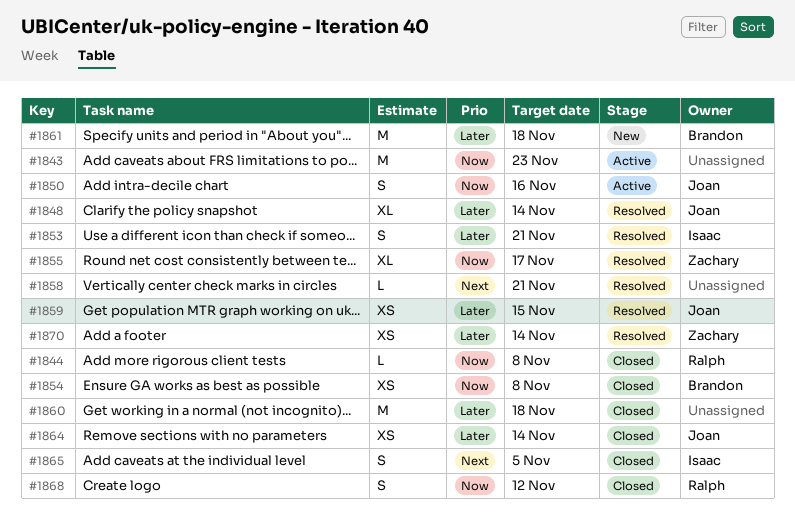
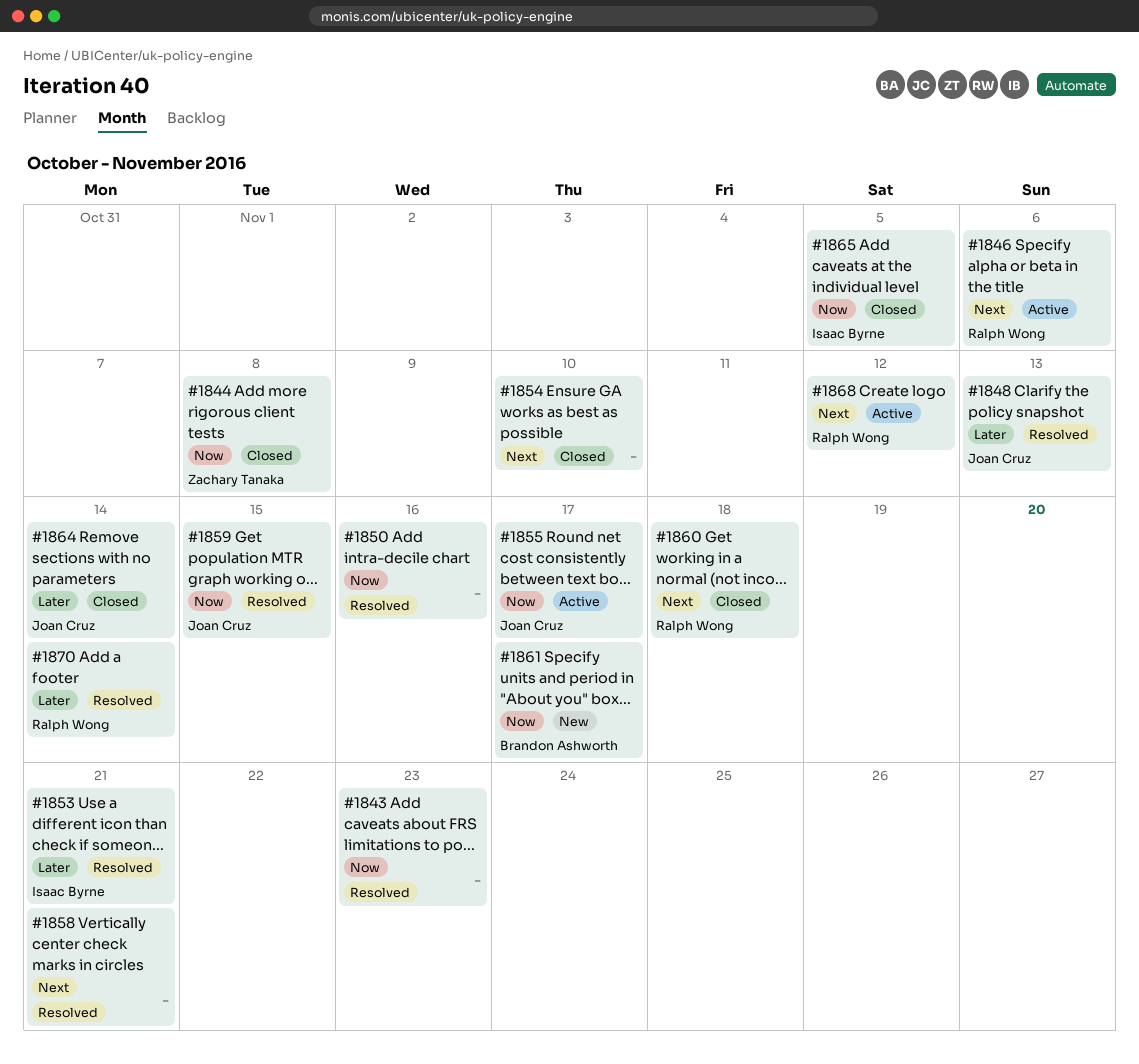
#1843, status: Active -> Resolved
#1844, owner: Ralph Wong -> Zachary Tanaka
#1846: none -> present
#1848, due: Nov 14 -> Nov 13
#1850, status: Active -> Resolved
#1850, owner: Joan Cruz -> none
#1854, owner: Brandon Ashworth -> none
#1854, priority: Now -> Next
#1854, due: Nov 8 -> Nov 10
#1855, status: Resolved -> Active
#1855, owner: Zachary Tanaka -> Joan Cruz
#1859, priority: Later -> Now
#1860, owner: none -> Ralph Wong
#1860, priority: Later -> Next
#1861, priority: Later -> Now
#1861, due: Nov 18 -> Nov 17
#1865, priority: Next -> Now
#1868, status: Closed -> Active
#1868, priority: Now -> Next
#1870, owner: Zachary Tanaka -> Ralph Wong

